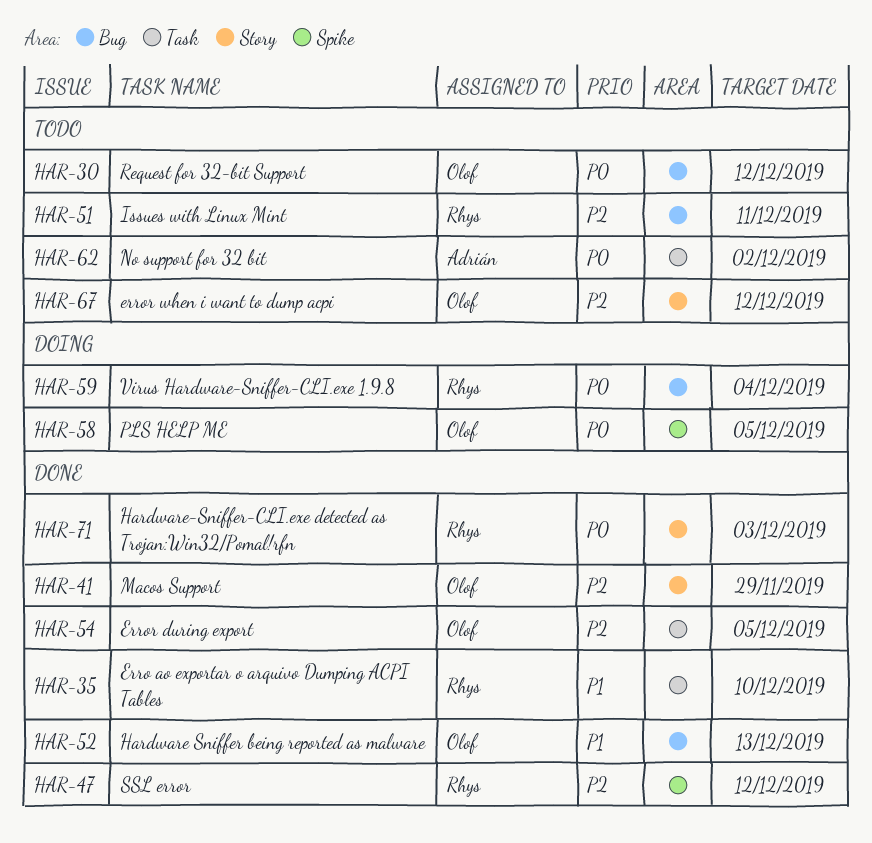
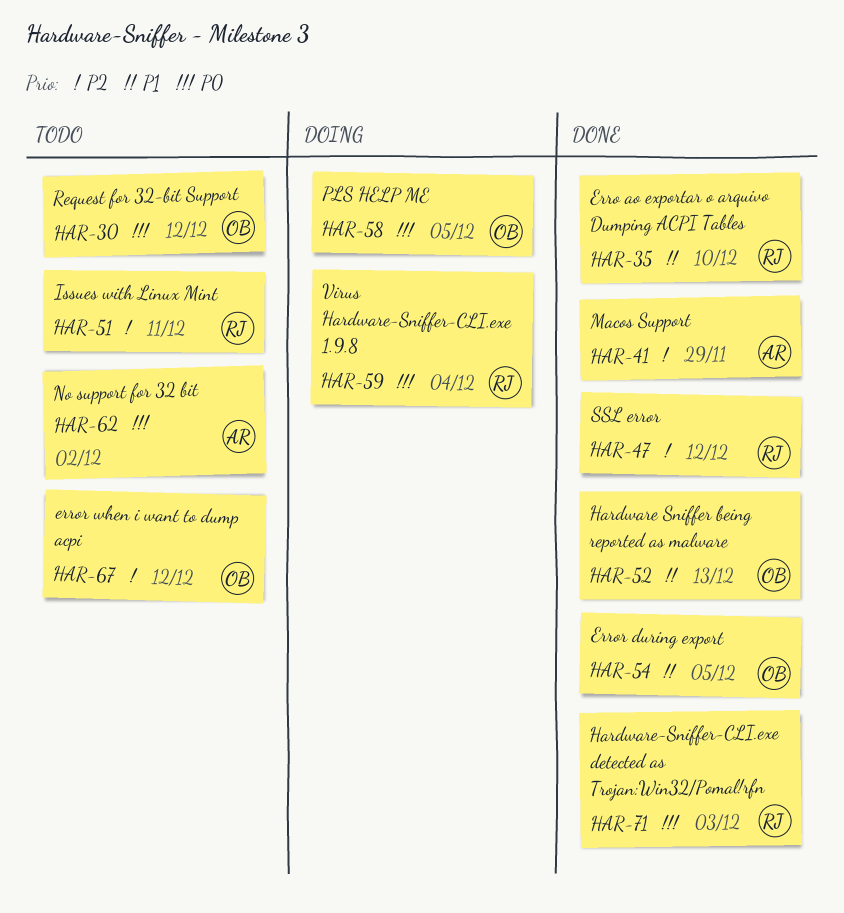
HAR-41, owner: Olof -> Adrián
HAR-54, priority: P2 -> P1

